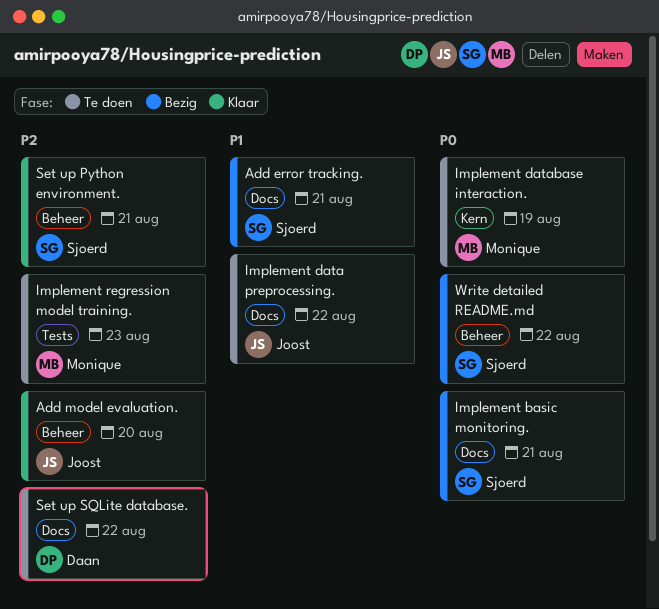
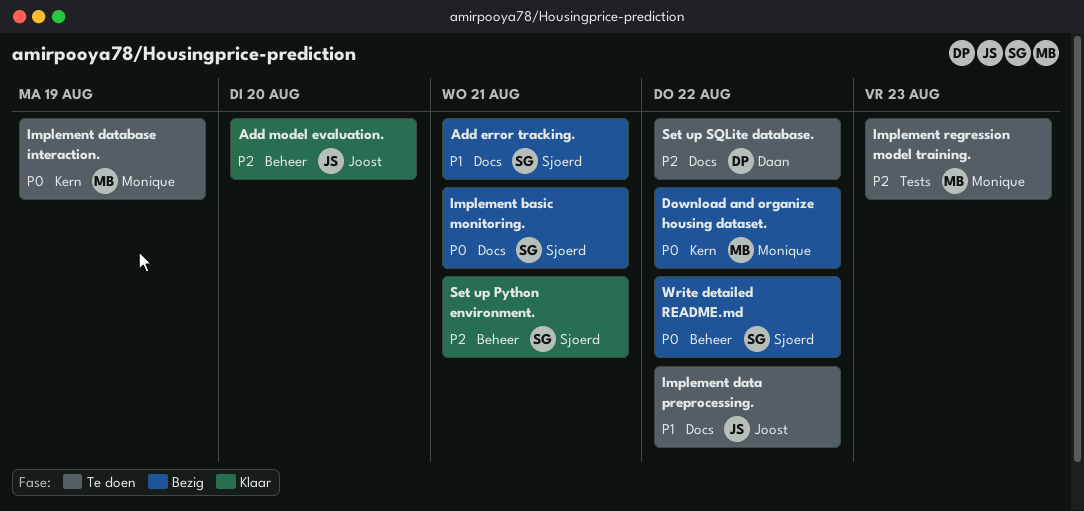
Download and organize housing dataset.: none -> present

